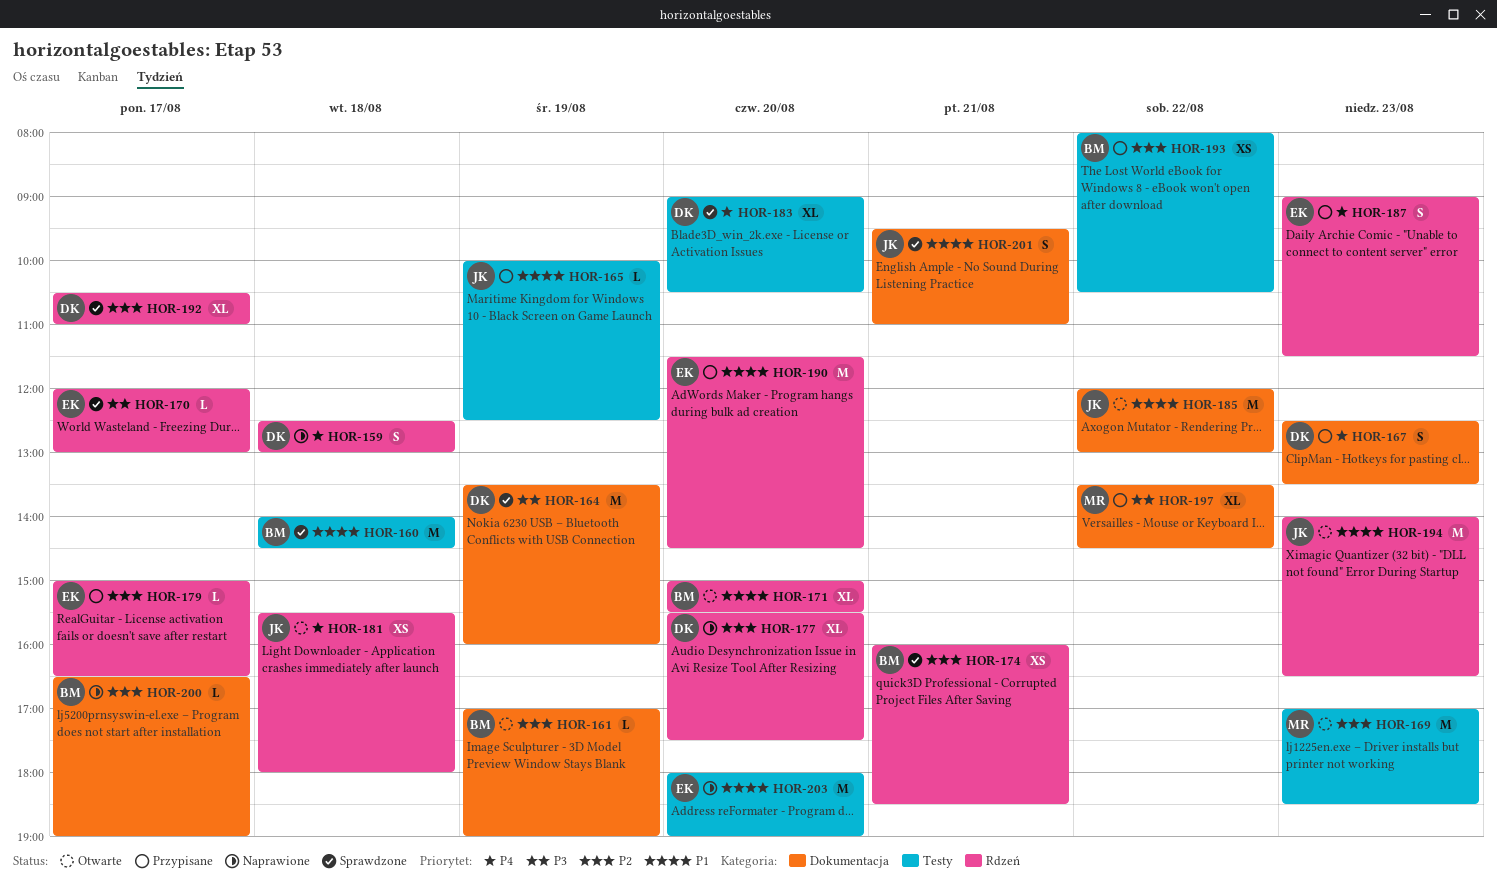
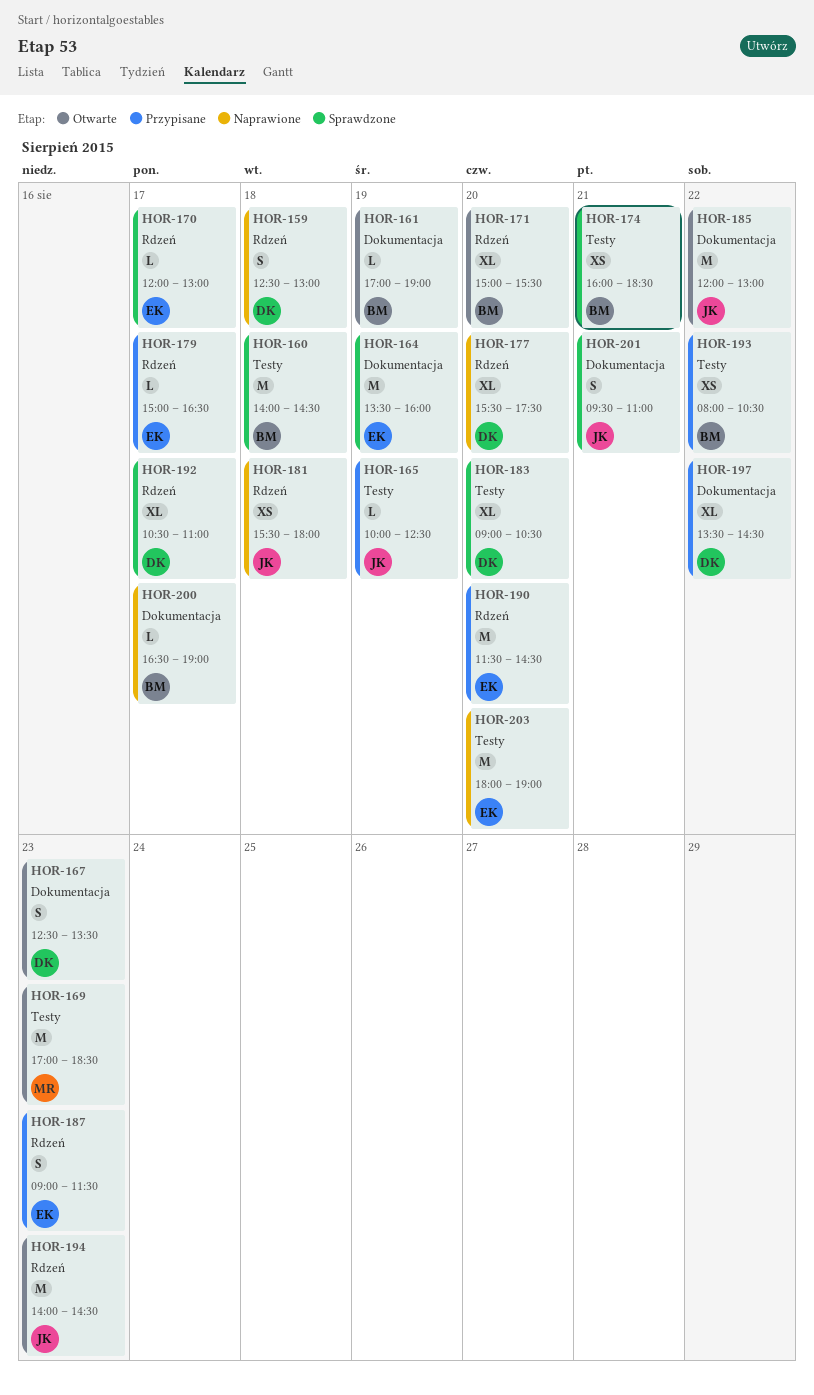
HOR-164, owner: DK -> EK
HOR-167, status: Przypisane -> Otwarte
HOR-174, label: Rdzeń -> Testy
HOR-181, status: Otwarte -> Naprawione
HOR-194, ends: 16:30 -> 14:30
HOR-197, owner: MR -> DK

